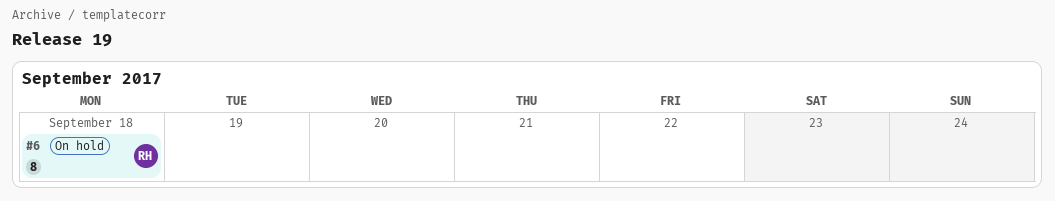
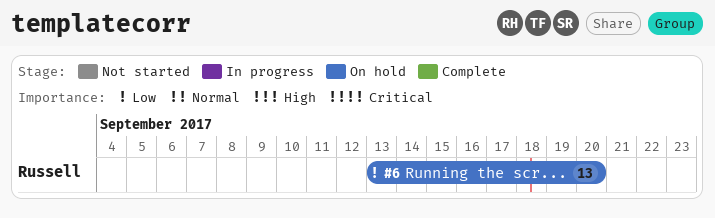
#6, estimate: 8 -> 13
#6, due: Sep 18 -> Sep 20

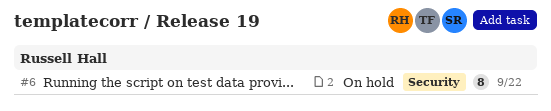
#6, estimate: 13 -> 8
#6, due: Sep 20 -> Sep 22

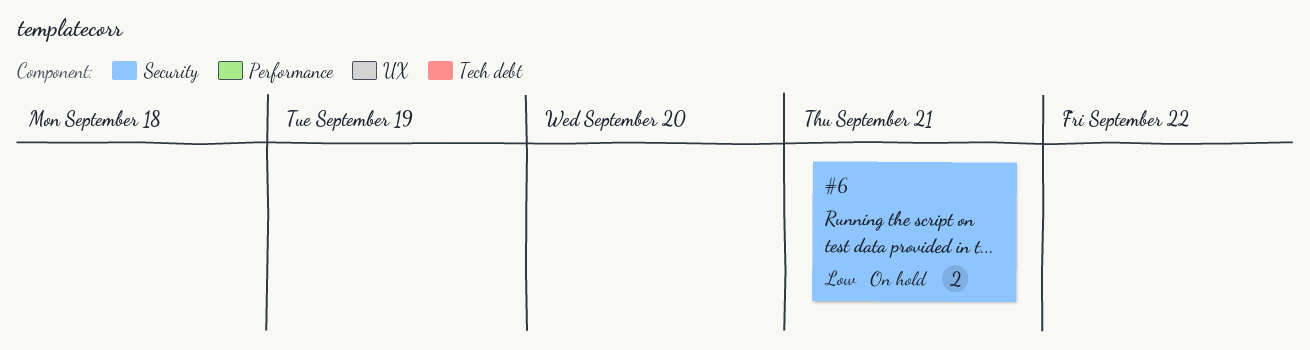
#6, estimate: 8 -> 2
#6, due: Sep 22 -> Sep 21

